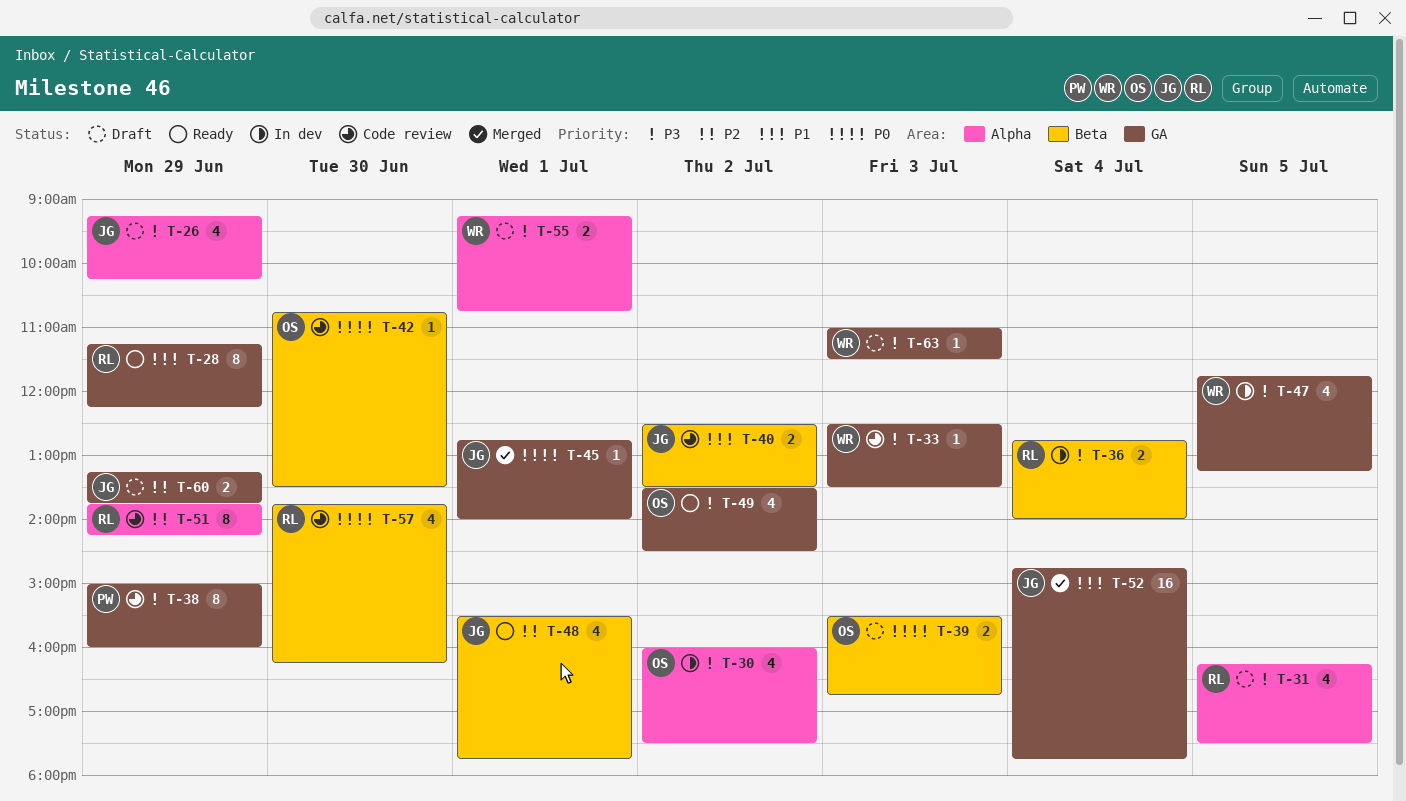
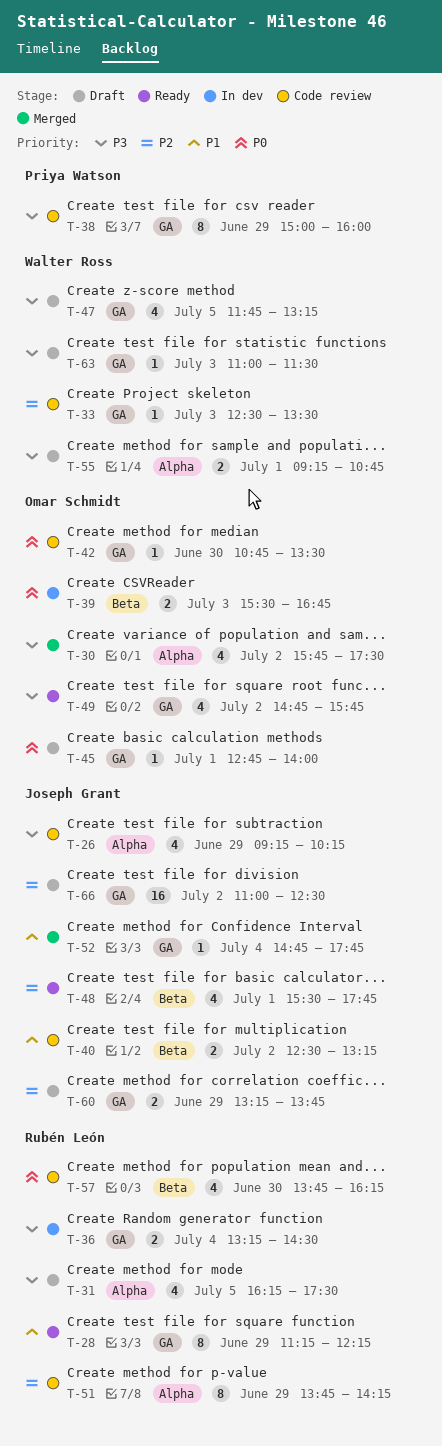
T-26, status: Draft -> Code review
T-30, status: In dev -> Merged
T-30, begins: 16:00 -> 15:45
T-33, priority: P3 -> P2
T-36, label: Beta -> GA
T-36, begins: 12:45 -> 13:15
T-36, ends: 14:00 -> 14:30
T-39, status: Draft -> In dev
T-40, ends: 13:30 -> 13:15
T-42, label: Beta -> GA
T-45, status: Merged -> Draft
T-45, owner: Joseph Grant -> Omar Schmidt
T-47, status: In dev -> Draft
T-49, begins: 13:30 -> 14:45
T-49, ends: 14:30 -> 15:45
T-52, estimate: 16 -> 1
T-66: none -> present

